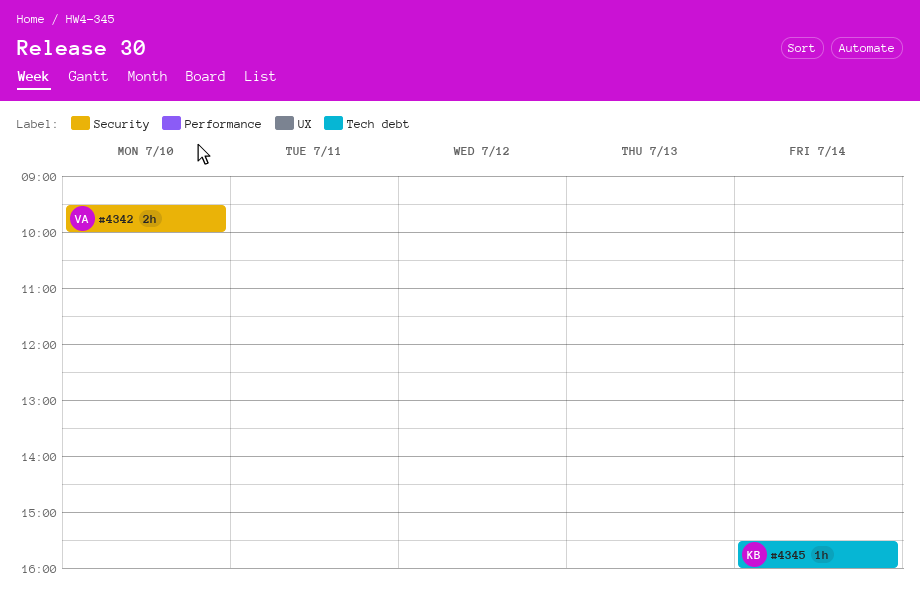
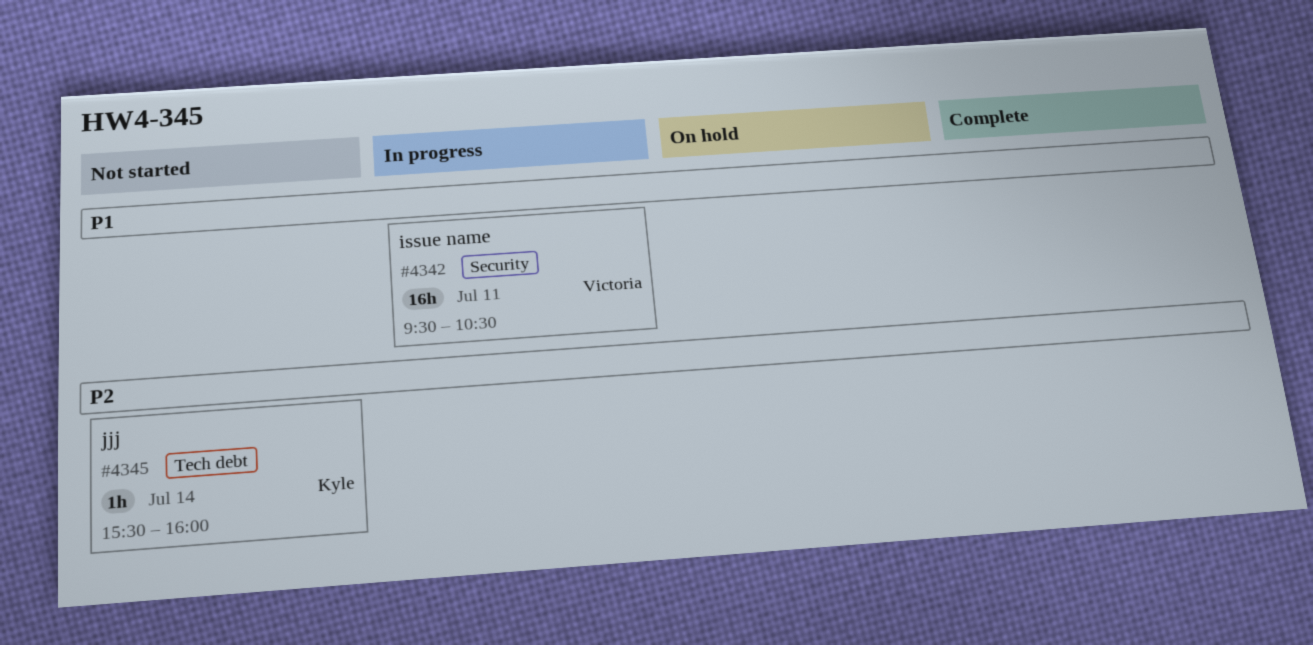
#4342, estimate: 2h -> 16h
#4342, day: Jul 10 -> Jul 11
#4342, ends: 10:00 -> 10:30

